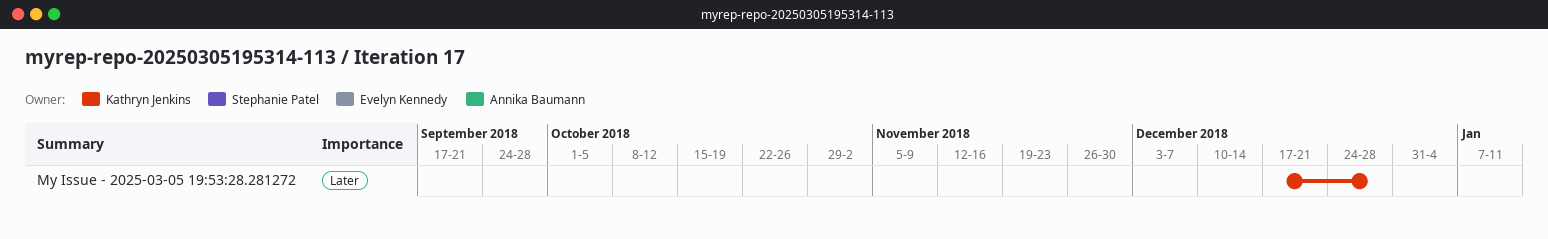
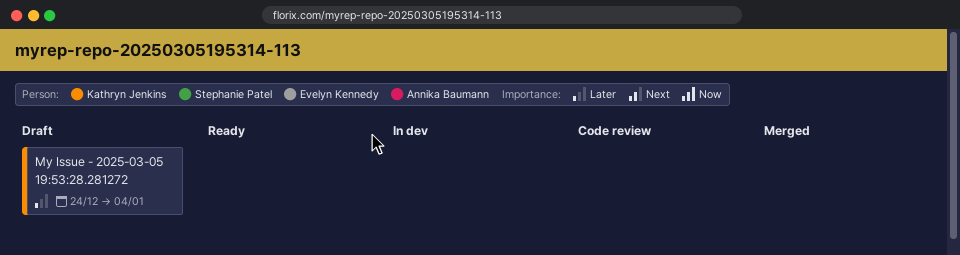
My Issue - 2025-03-05 19:53:28.281272, start: Dec 17 -> Dec 24
My Issue - 2025-03-05 19:53:28.281272, due: Dec 28 -> Jan 4

